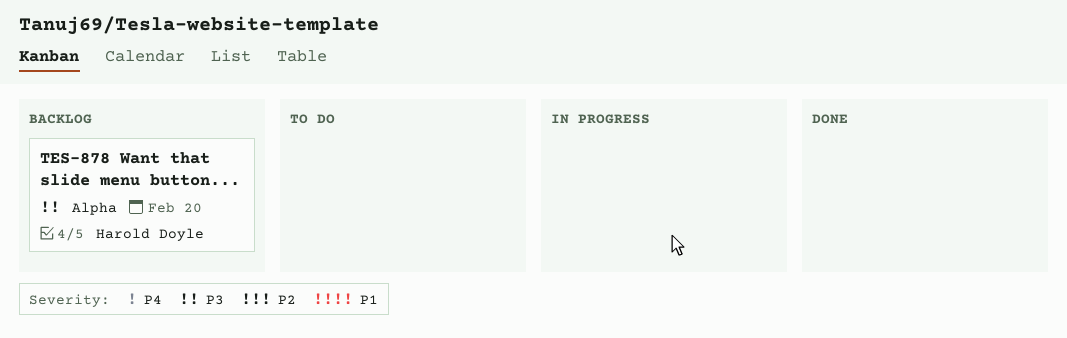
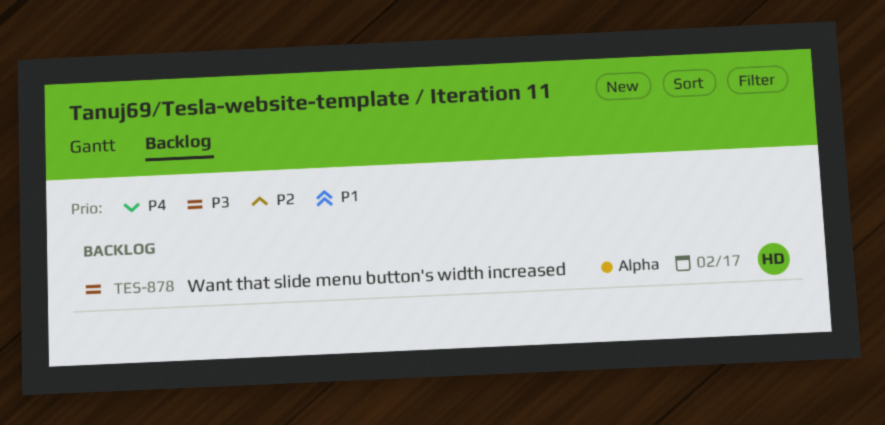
TES-878, due: Feb 20 -> Feb 17

